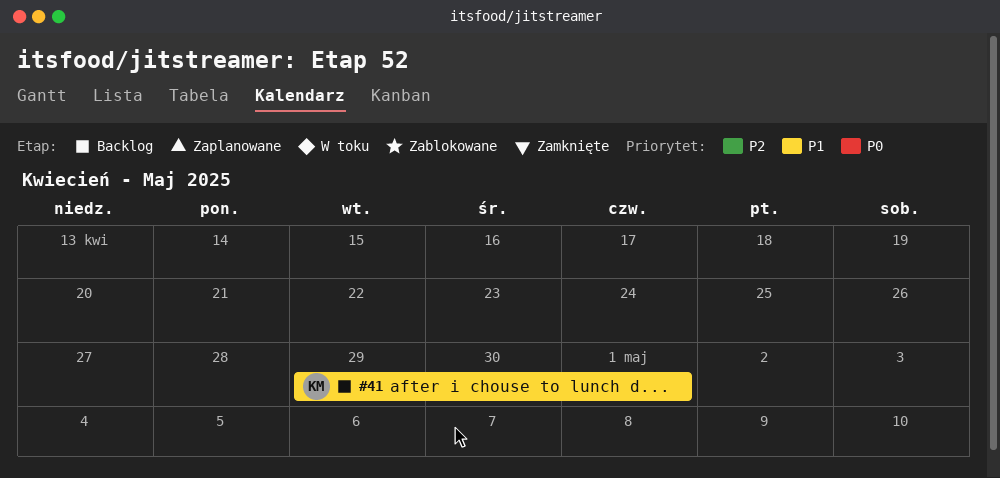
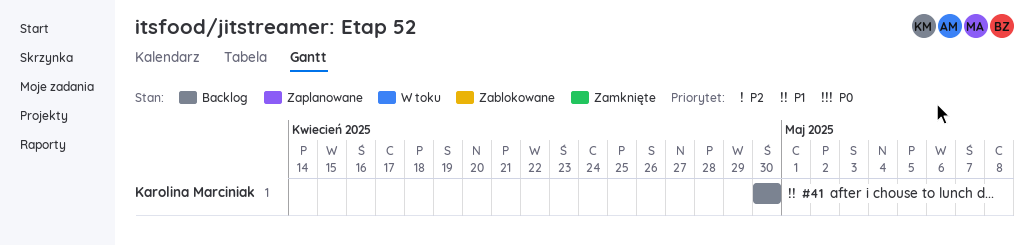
#41, start: Apr 29 -> Apr 30
#41, due: May 1 -> Apr 30

